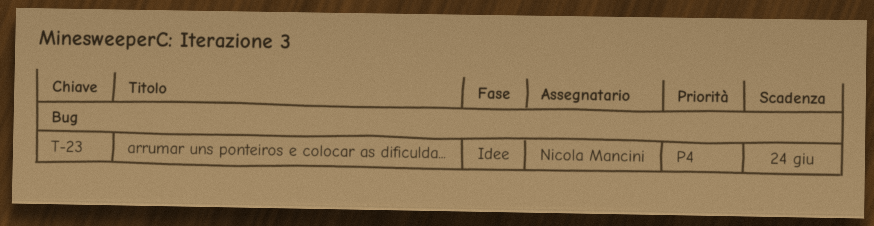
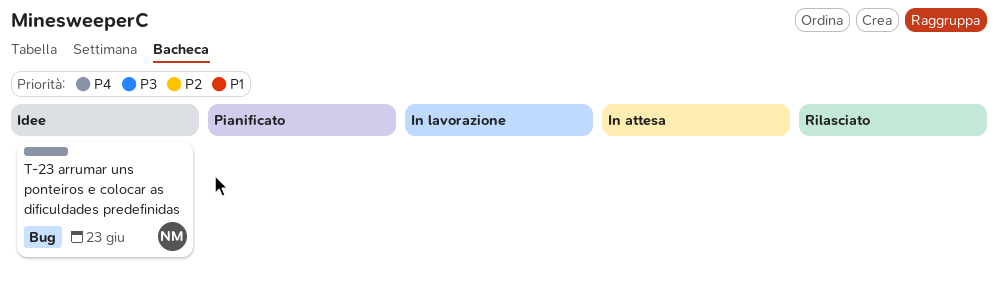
T-23, due: Jun 24 -> Jun 23

